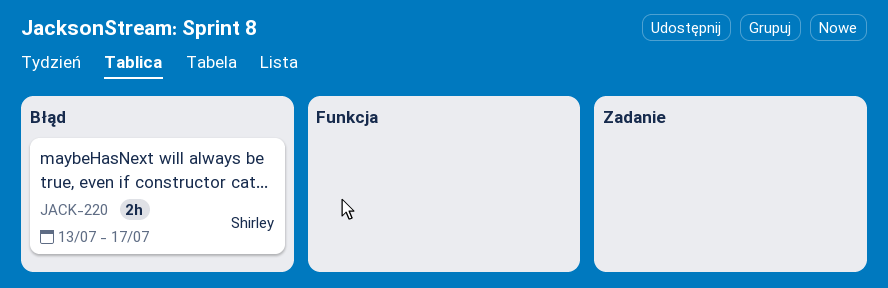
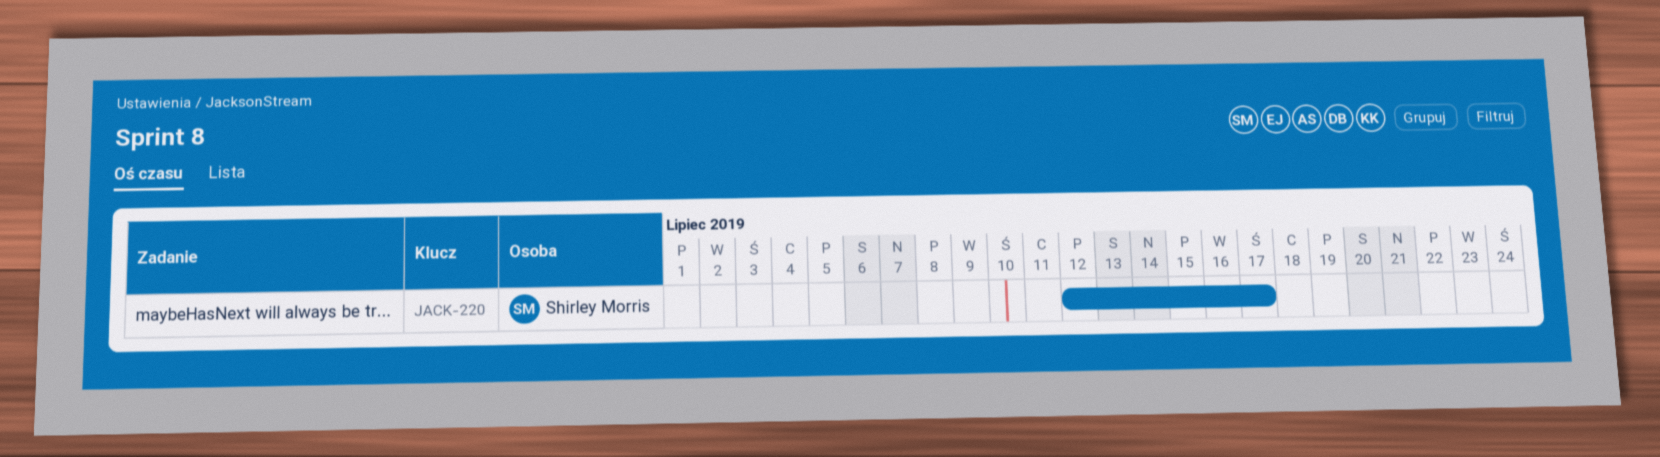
JACK-220, start: Jul 13 -> Jul 12

